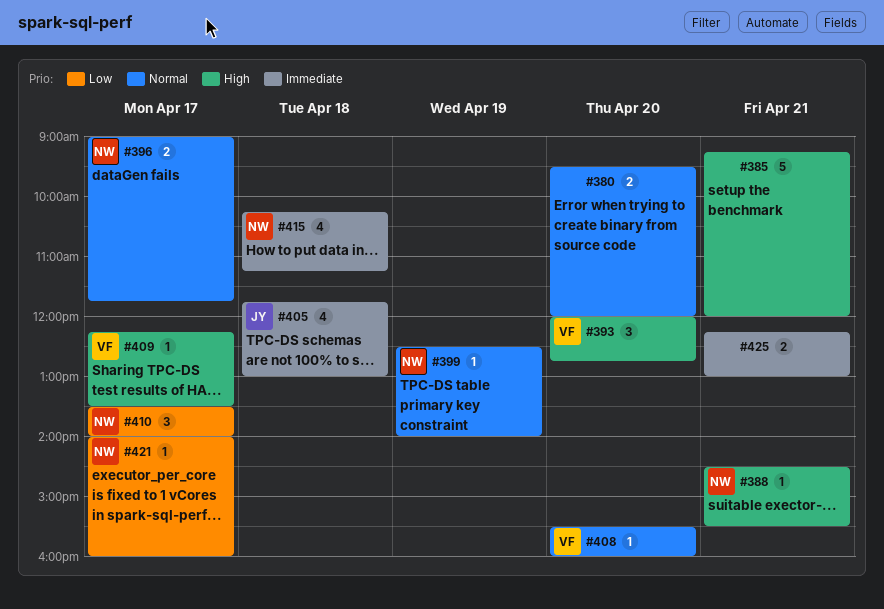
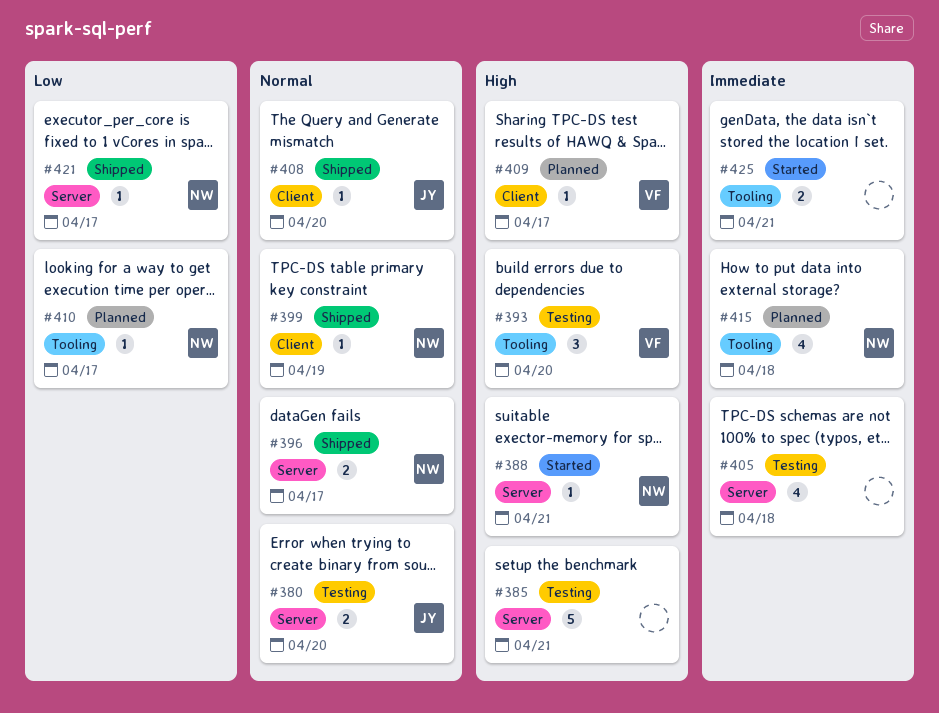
#380, owner: none -> JY
#405, owner: JY -> none
#408, owner: VF -> JY
#410, estimate: 3 -> 1

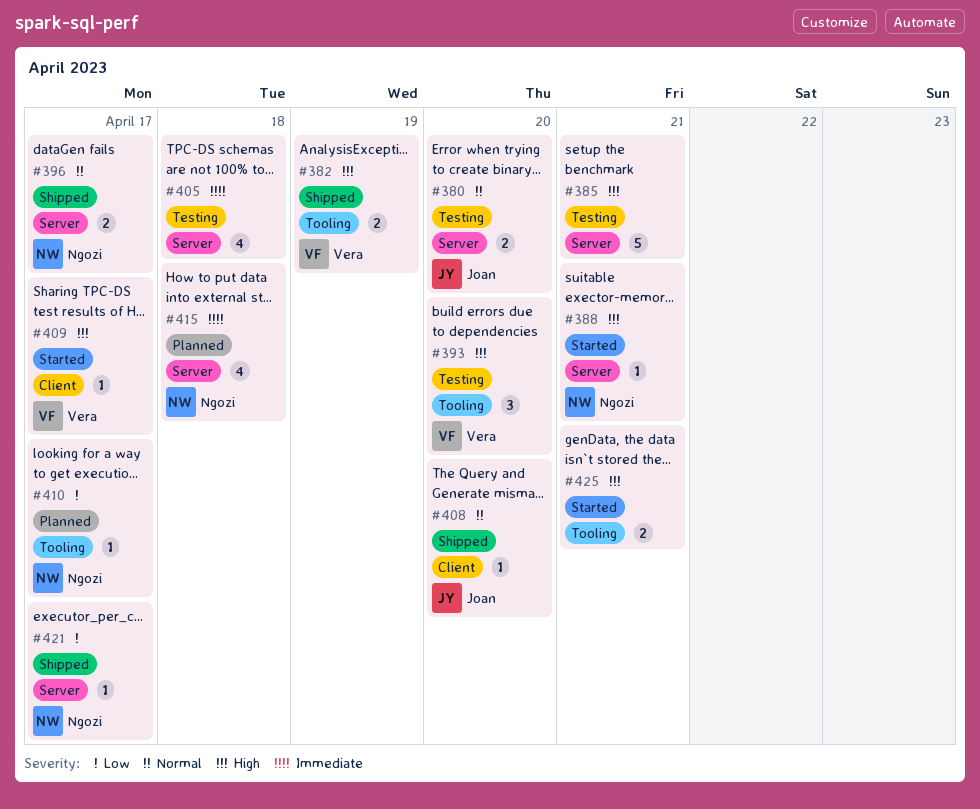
#382: none -> present
#399: present -> none
#409, status: Planned -> Started
#415, label: Tooling -> Server
#425, priority: Immediate -> High

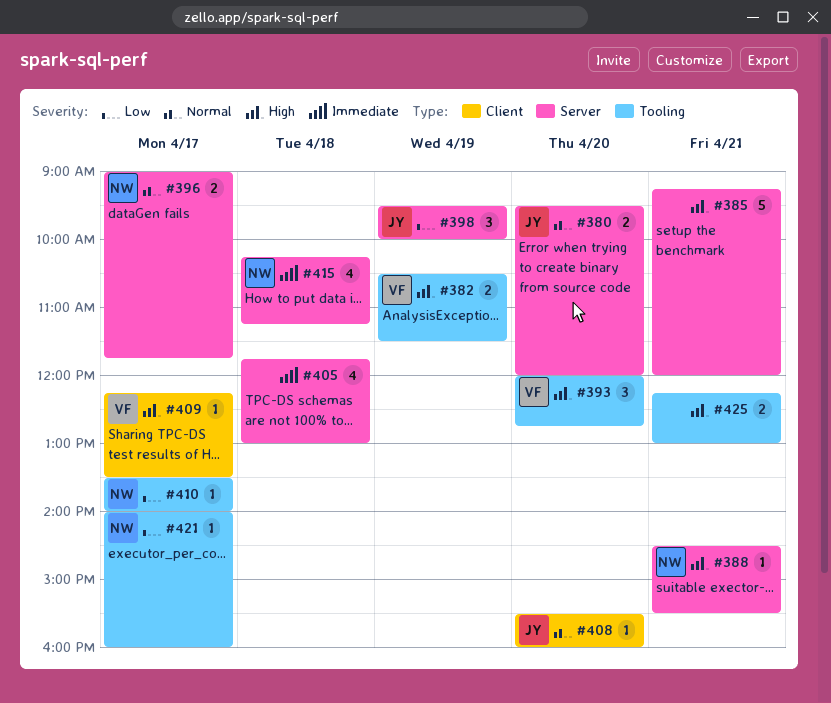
#398: none -> present
#421, label: Server -> Tooling

